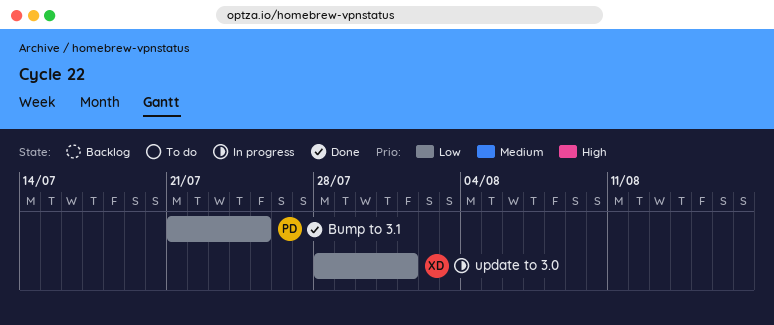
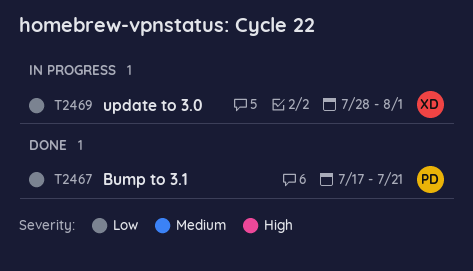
Bump to 3.1, start: Jul 21 -> Jul 17
Bump to 3.1, due: Jul 25 -> Jul 21

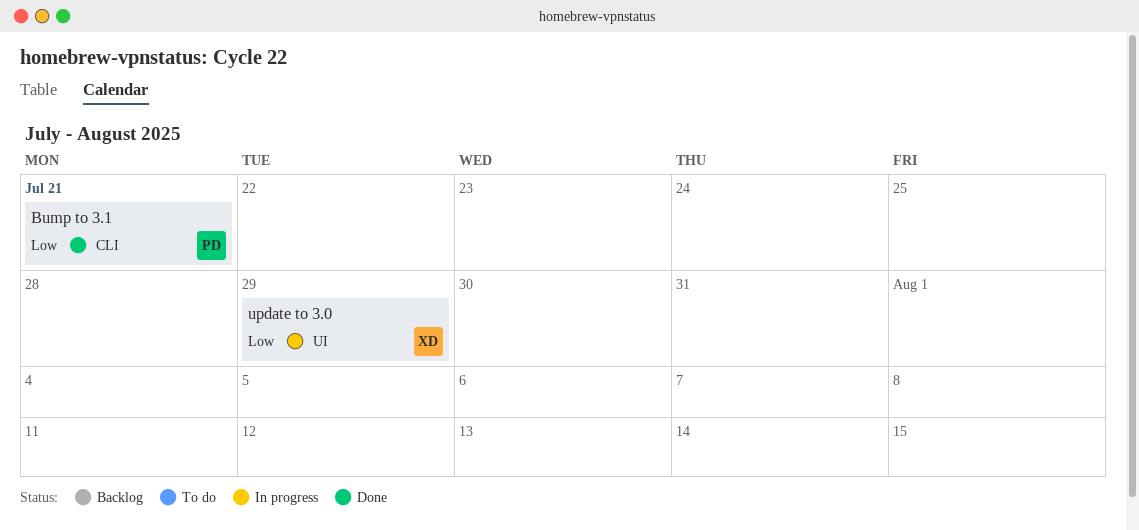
update to 3.0, due: Aug 1 -> Jul 29

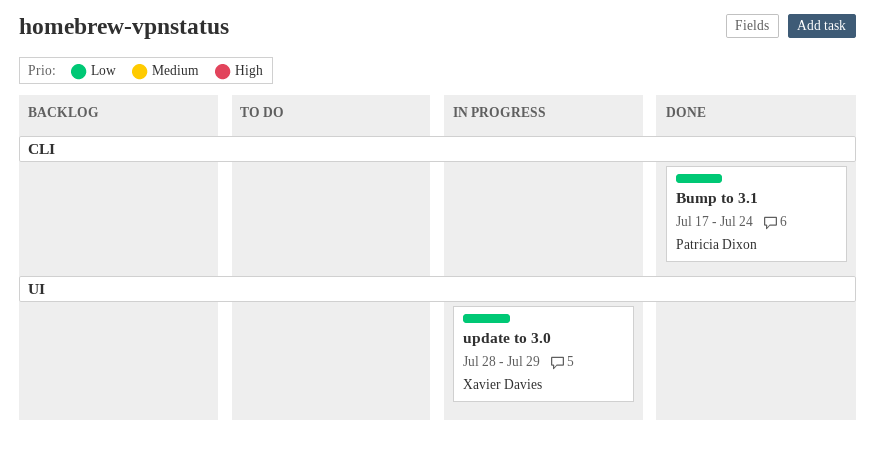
Bump to 3.1, due: Jul 21 -> Jul 24

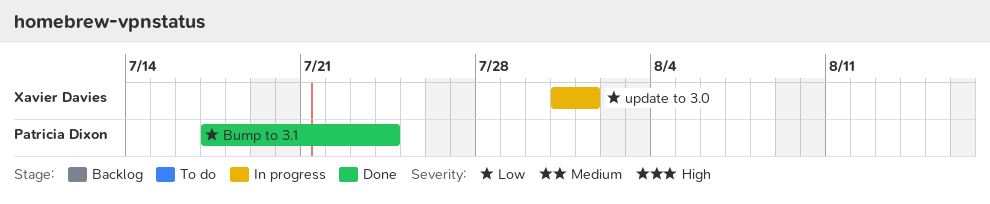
update to 3.0, start: Jul 28 -> Jul 31
update to 3.0, due: Jul 29 -> Aug 1

